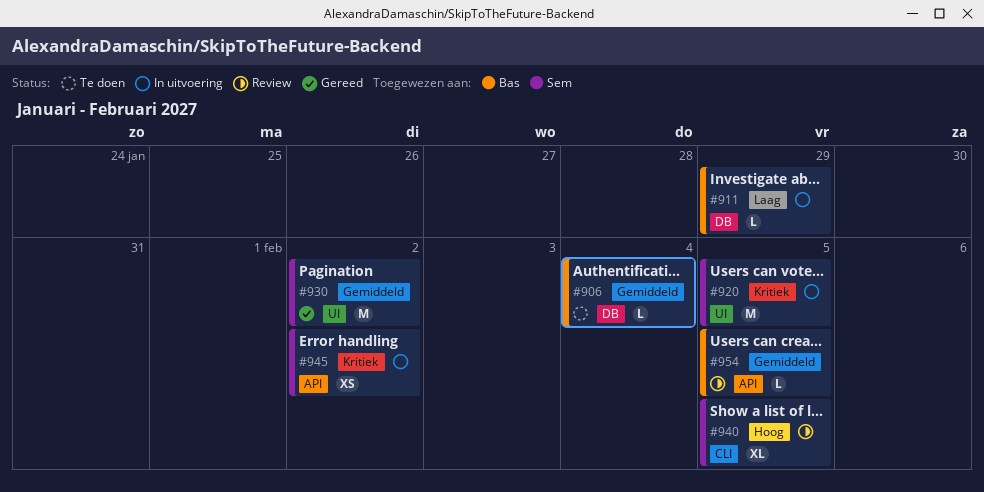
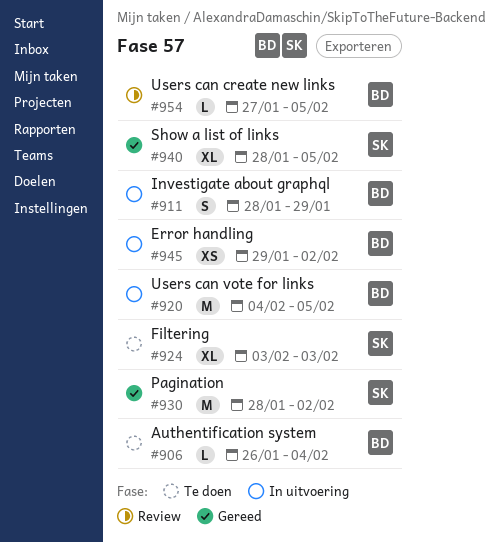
#911, estimate: L -> S
#920, owner: Sem -> Bas
#924: none -> present
#940, status: Review -> Gereed
#945, owner: Sem -> Bas

